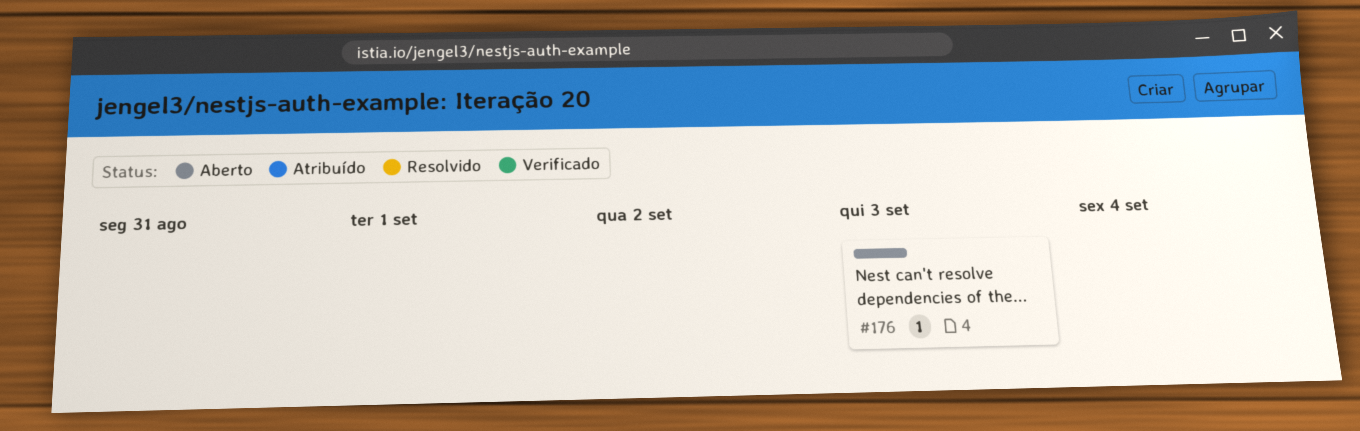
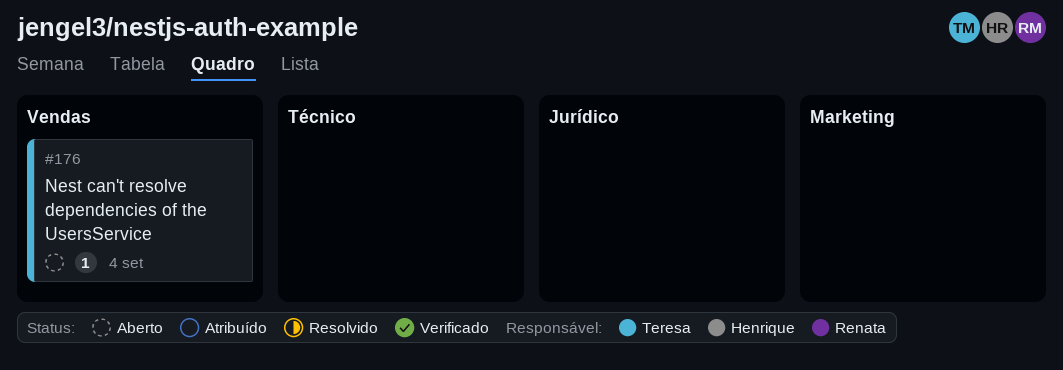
#176, due: Sep 3 -> Sep 4

